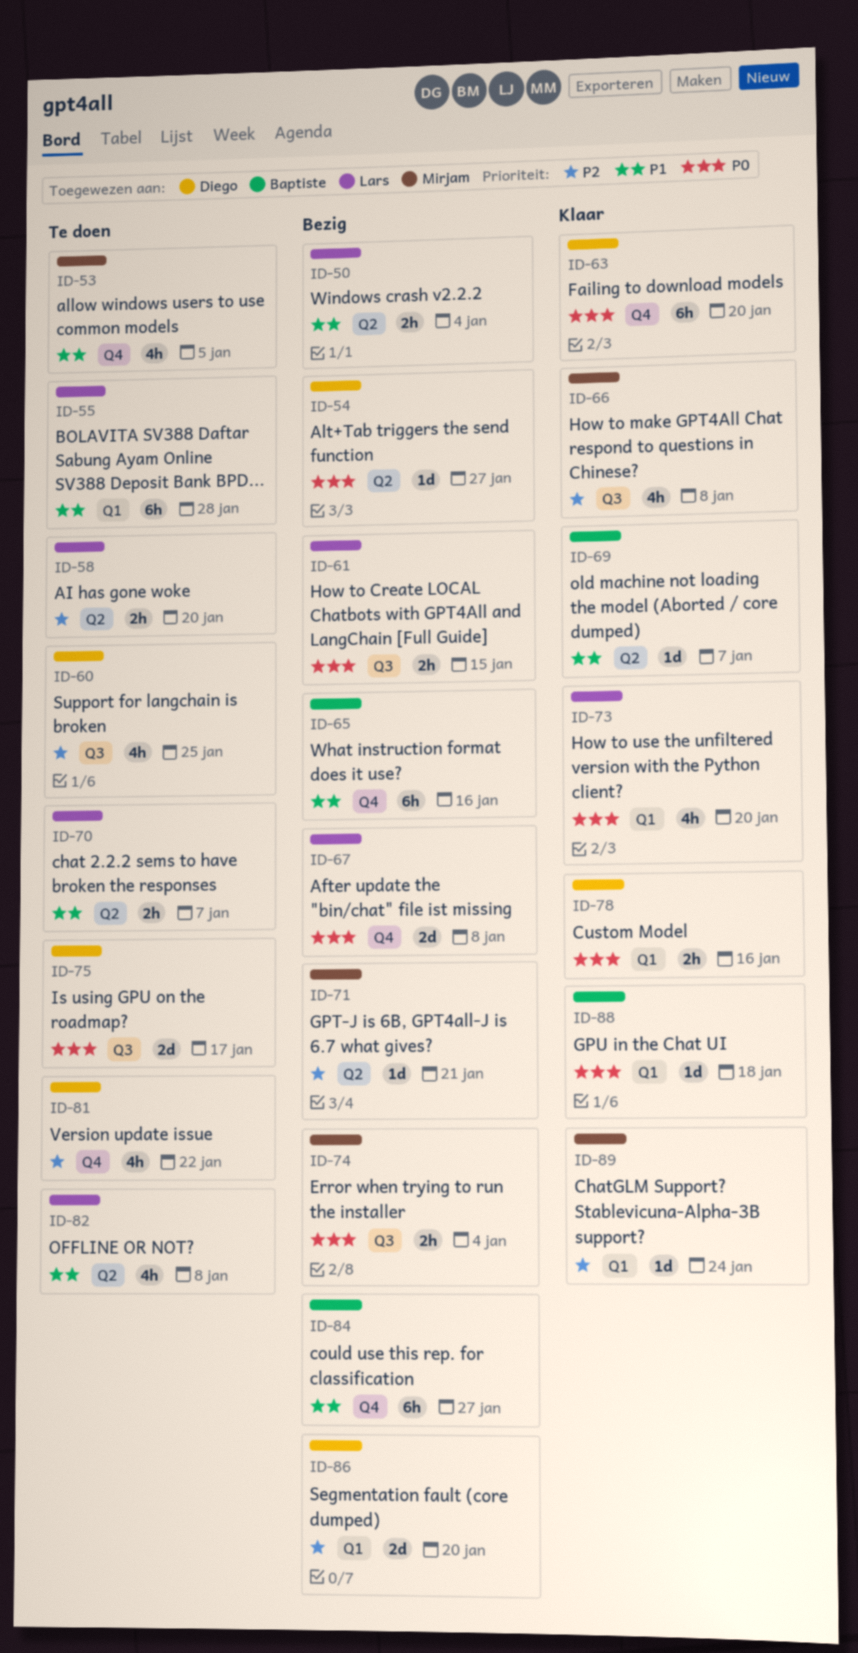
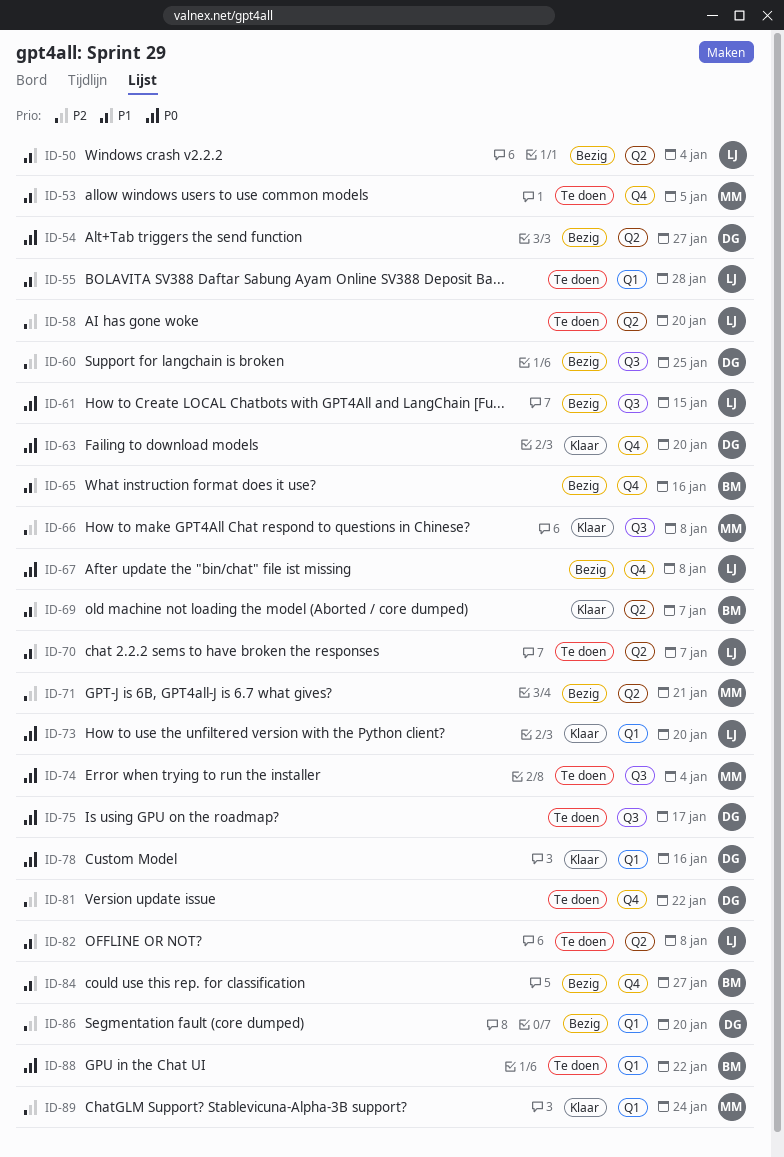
ID-60, status: Te doen -> Bezig
ID-74, status: Bezig -> Te doen
ID-88, status: Klaar -> Te doen
ID-88, due: Jan 18 -> Jan 22

